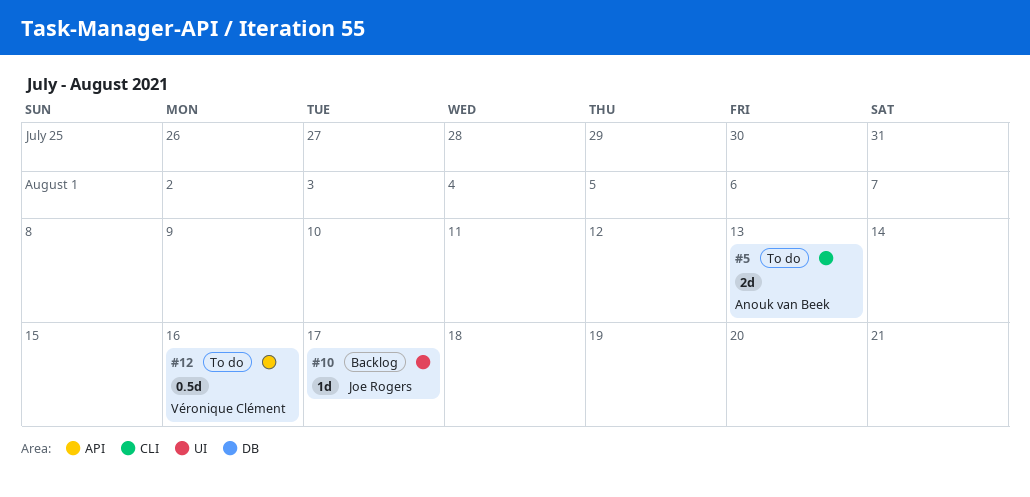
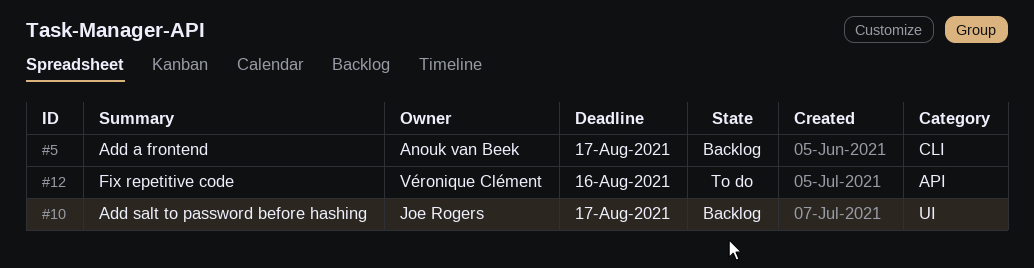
#5, status: To do -> Backlog
#5, due: Aug 13 -> Aug 17

